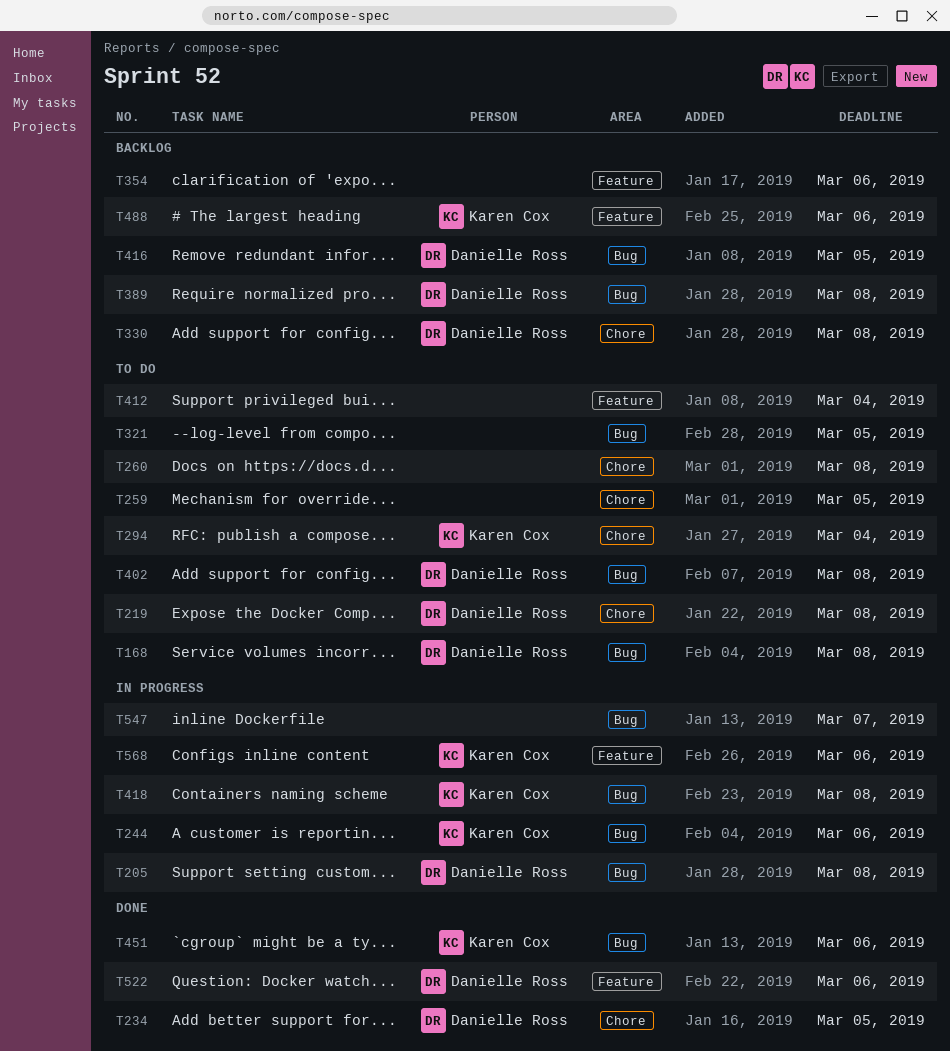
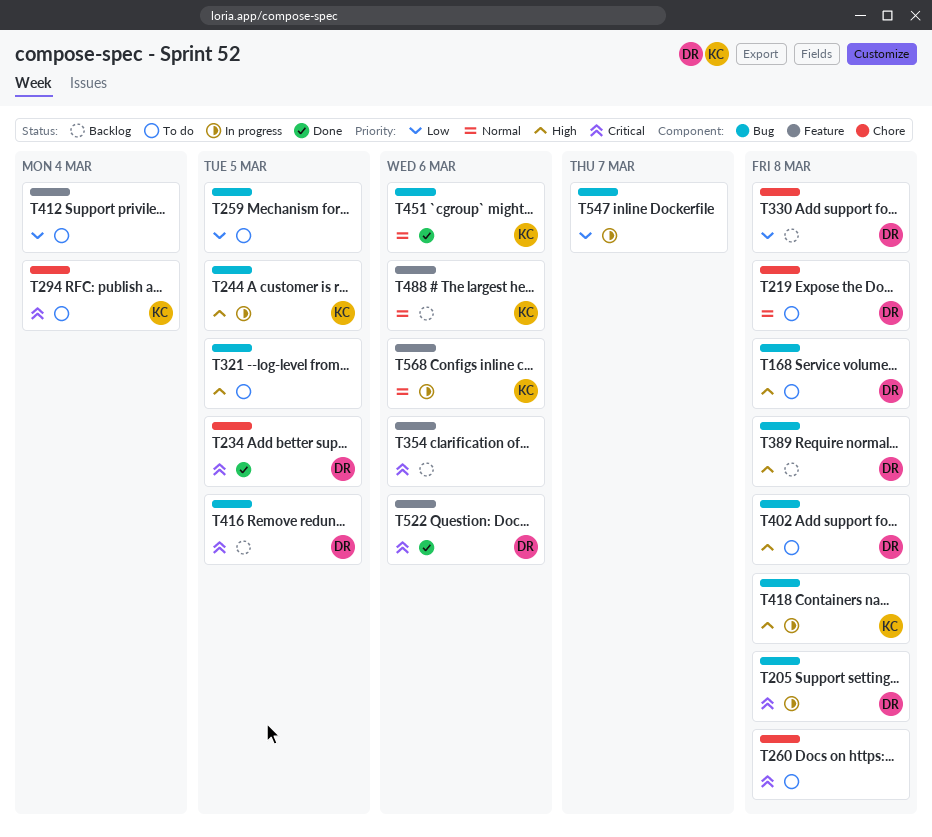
T244, due: Mar 6 -> Mar 5
T259, label: Chore -> Bug

